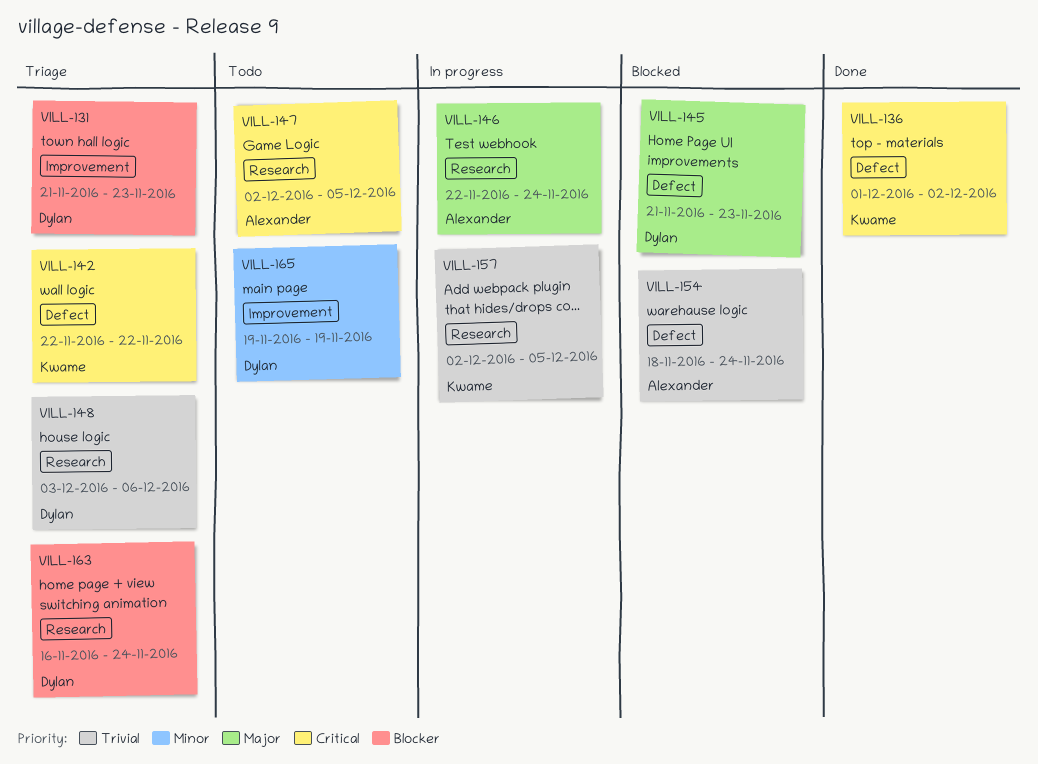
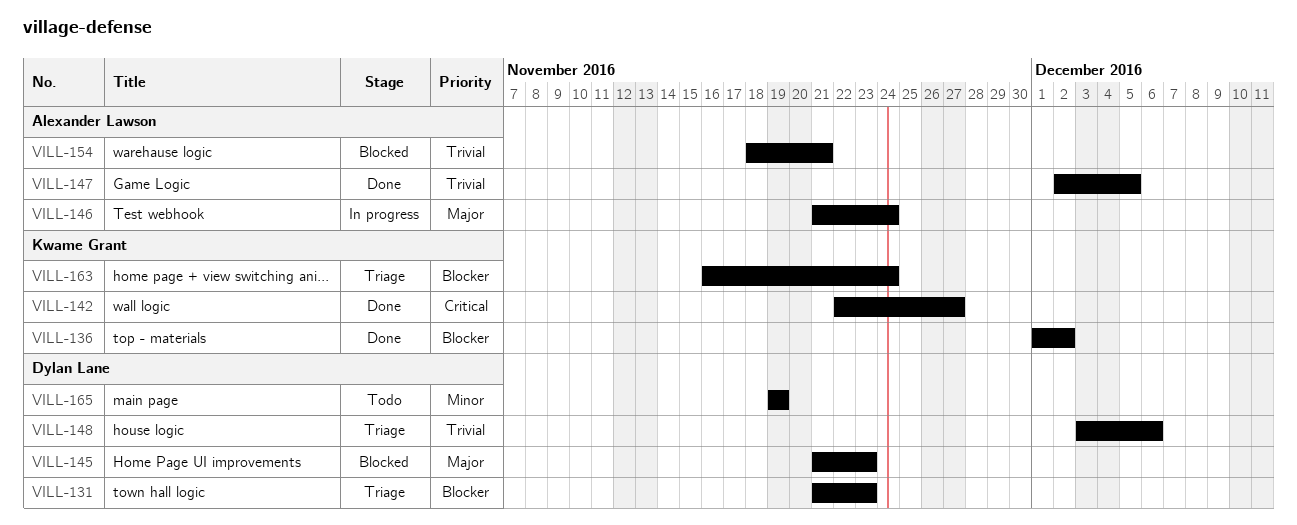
VILL-136, priority: Critical -> Blocker
VILL-142, status: Triage -> Done
VILL-142, due: Nov 22 -> Nov 27
VILL-146, start: Nov 22 -> Nov 21
VILL-147, status: Todo -> Done
VILL-147, priority: Critical -> Trivial
VILL-154, due: Nov 24 -> Nov 21
VILL-157: present -> none
VILL-163, owner: Dylan Lane -> Kwame Grant

